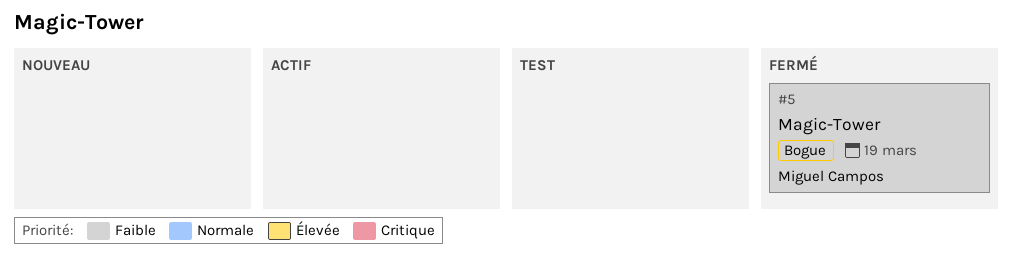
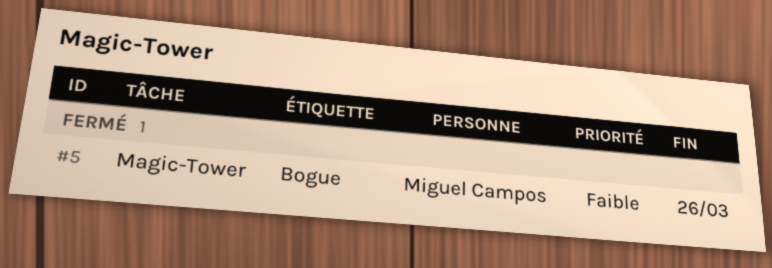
#5, due: Mar 19 -> Mar 26

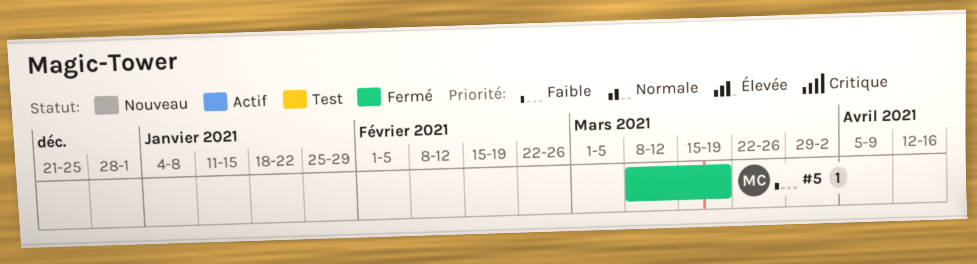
#5, due: Mar 26 -> Mar 19

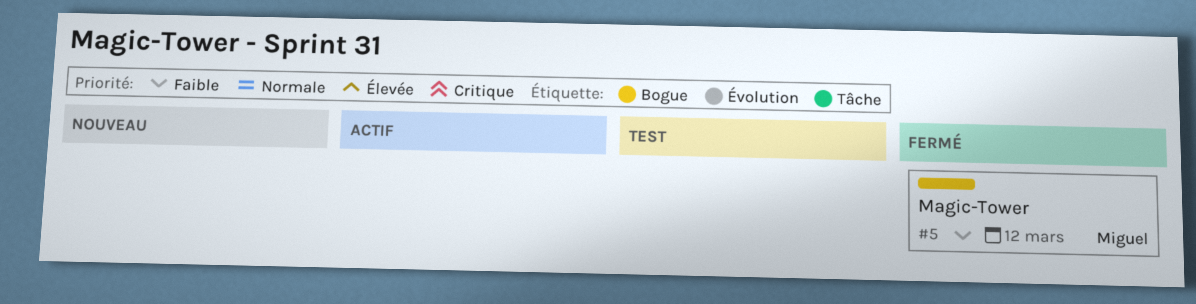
#5, due: Mar 19 -> Mar 12

